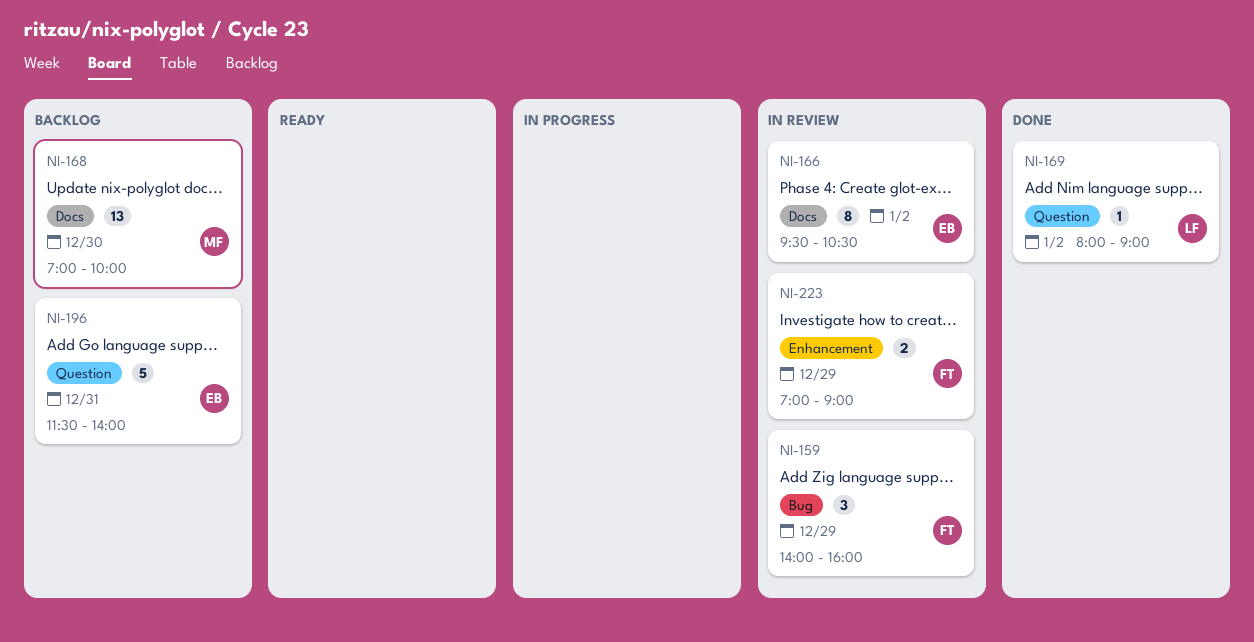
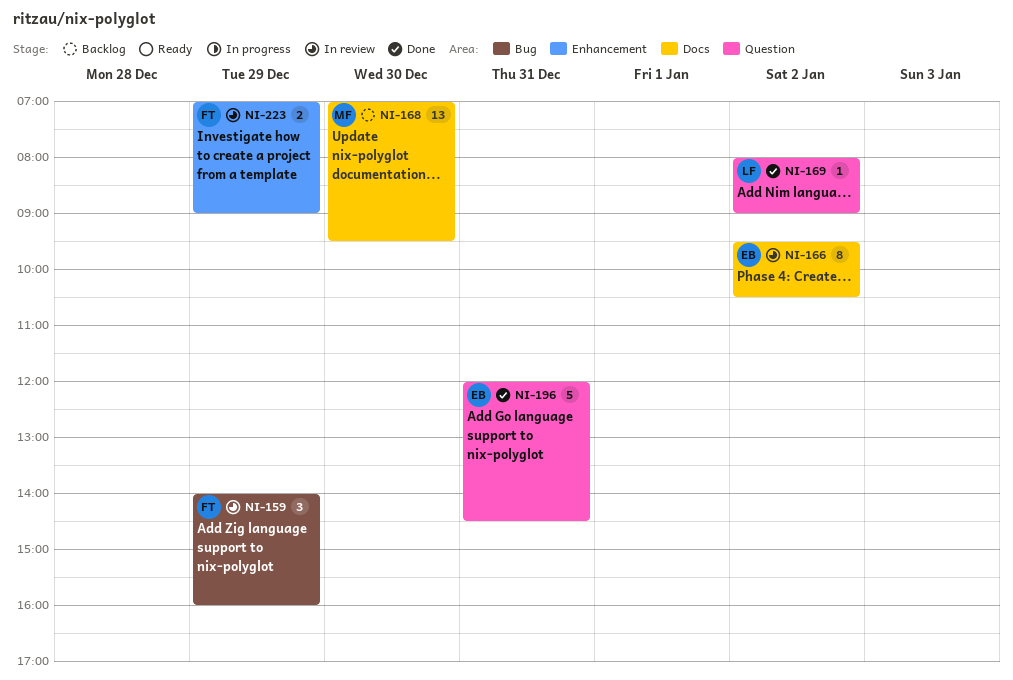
NI-168, ends: 10:00 -> 09:30
NI-196, status: Backlog -> Done
NI-196, begins: 11:30 -> 12:00
NI-196, ends: 14:00 -> 14:30

